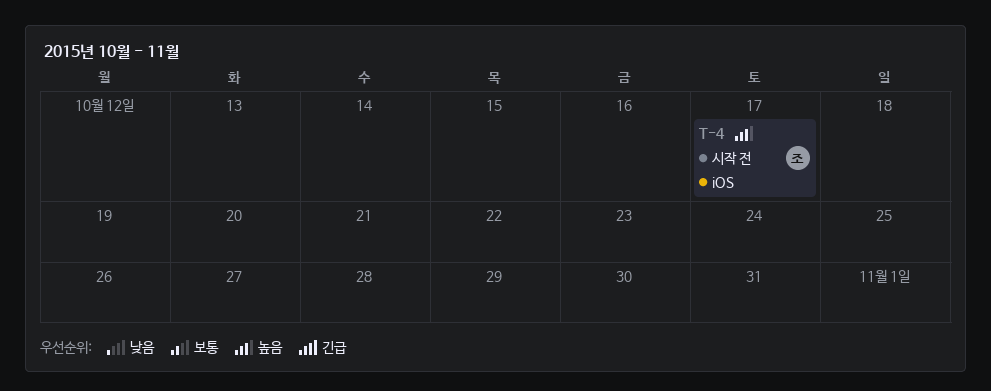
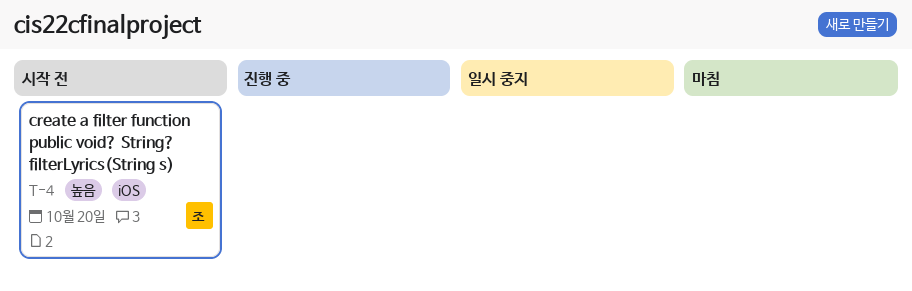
T-4, due: Oct 17 -> Oct 20

